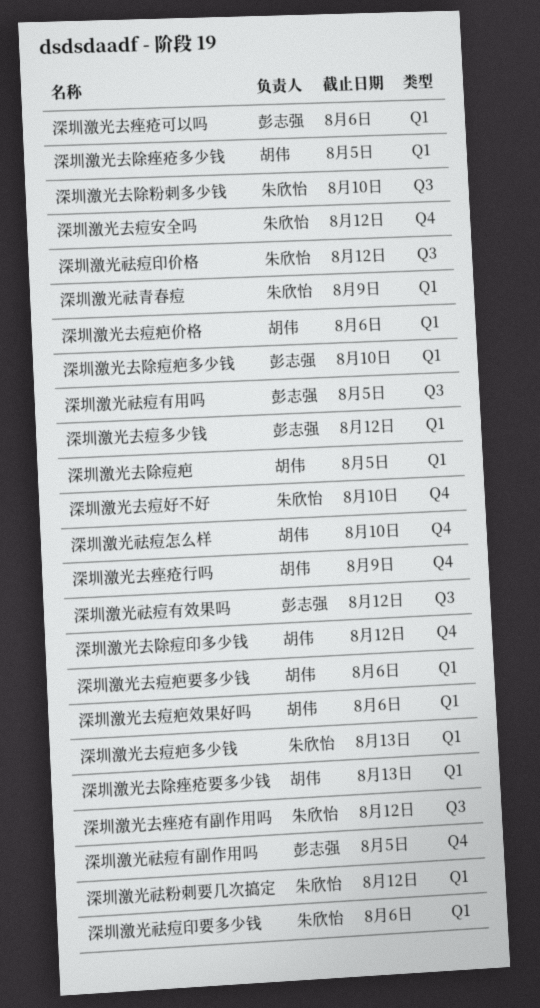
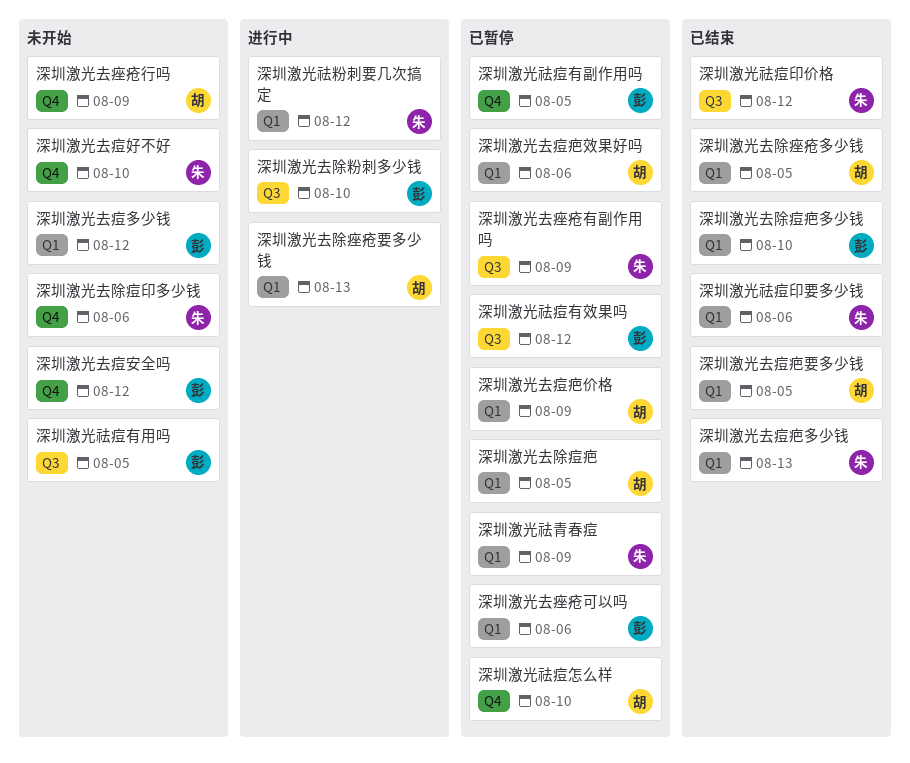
深圳激光去痘安全吗, owner: 朱欣怡 -> 彭志强
深圳激光去痘疤价格, due: Aug 6 -> Aug 9
深圳激光去痘疤要多少钱, due: Aug 6 -> Aug 5
深圳激光去痤疮有副作用吗, due: Aug 12 -> Aug 9
深圳激光去除痘印多少钱, owner: 胡伟 -> 朱欣怡
深圳激光去除痘印多少钱, due: Aug 12 -> Aug 6
深圳激光去除粉刺多少钱, owner: 朱欣怡 -> 彭志强

